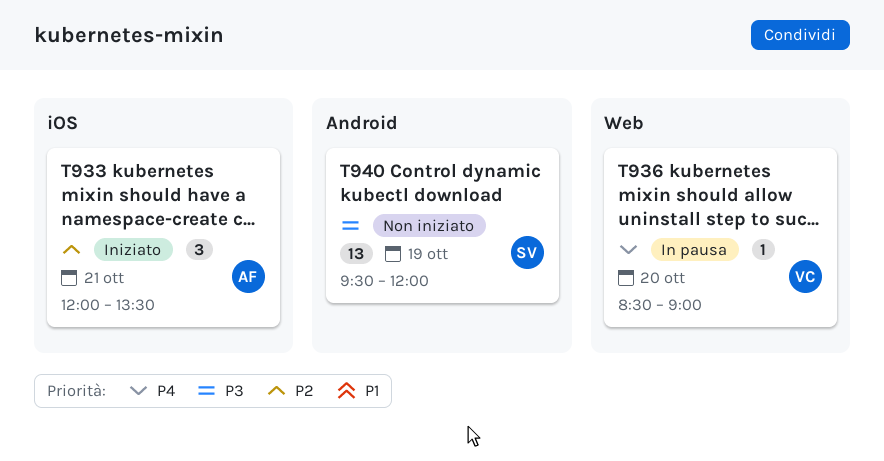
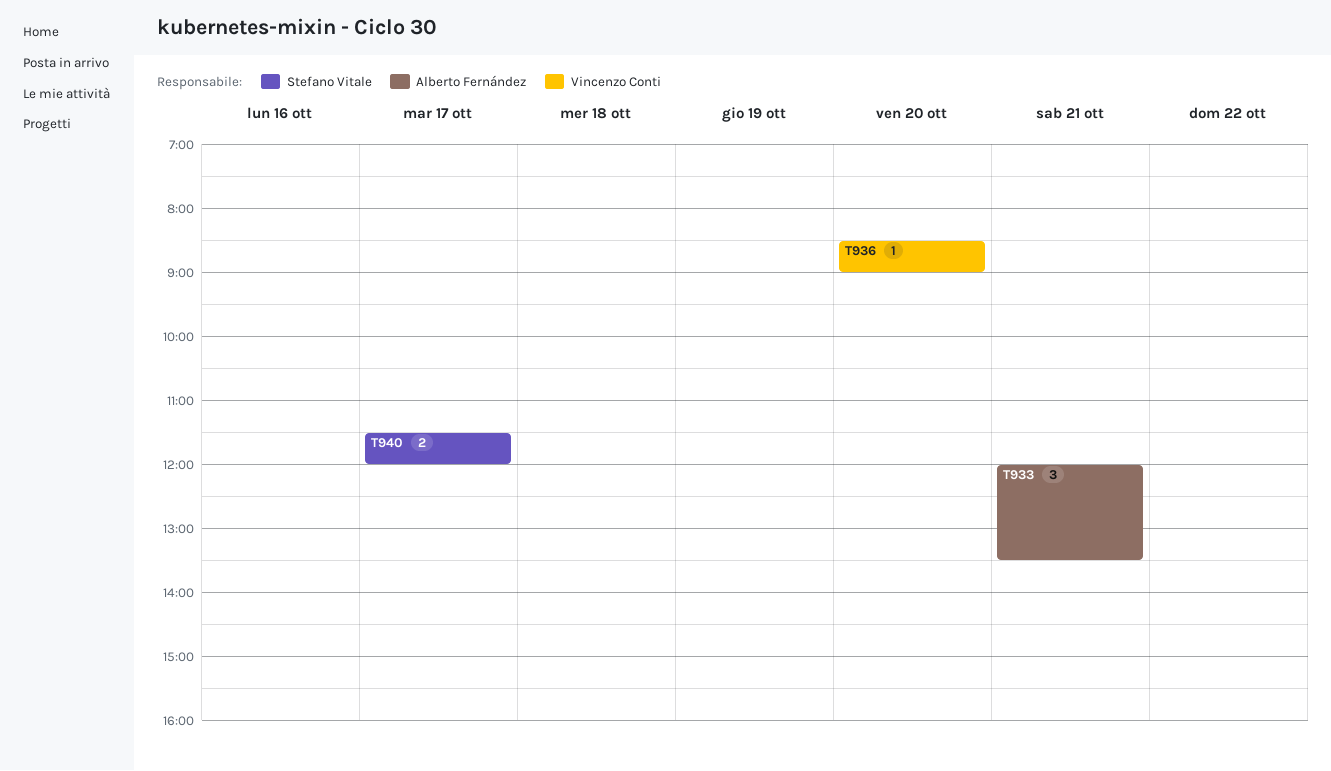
T940, estimate: 13 -> 2
T940, day: Oct 19 -> Oct 17
T940, begins: 09:30 -> 11:30

